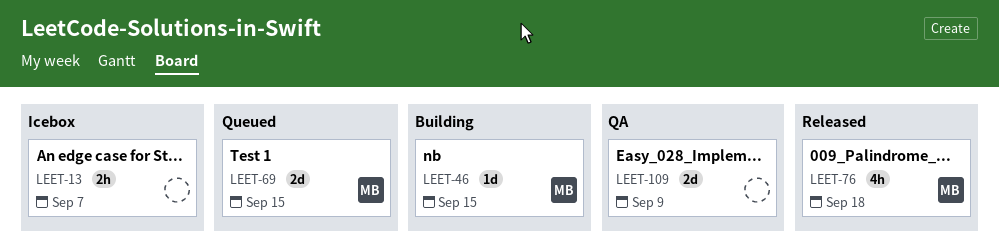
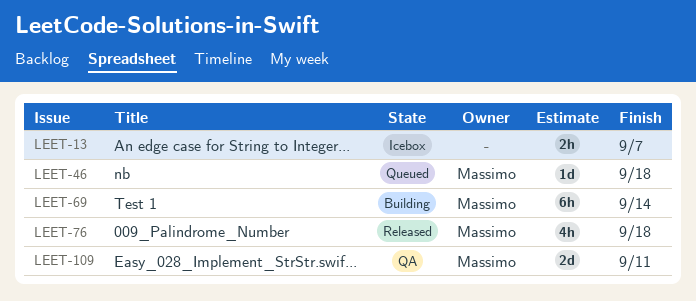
LEET-46, status: Building -> Queued
LEET-46, due: Sep 15 -> Sep 18
LEET-69, status: Queued -> Building
LEET-69, estimate: 2d -> 6h
LEET-69, due: Sep 15 -> Sep 14
LEET-109, owner: none -> Massimo
LEET-109, due: Sep 9 -> Sep 11

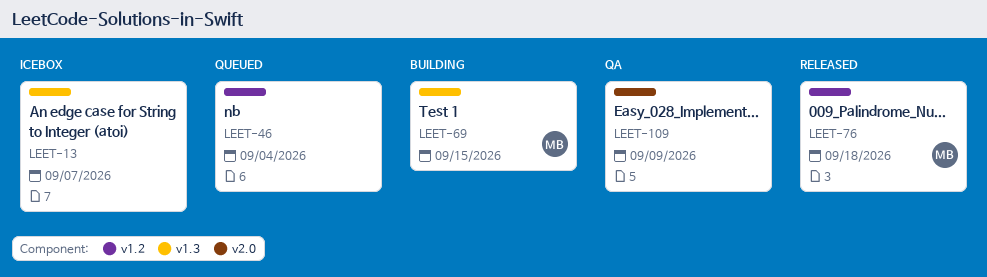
LEET-46, owner: Massimo -> none
LEET-46, due: Sep 18 -> Sep 4
LEET-69, due: Sep 14 -> Sep 15
LEET-109, owner: Massimo -> none
LEET-109, due: Sep 11 -> Sep 9

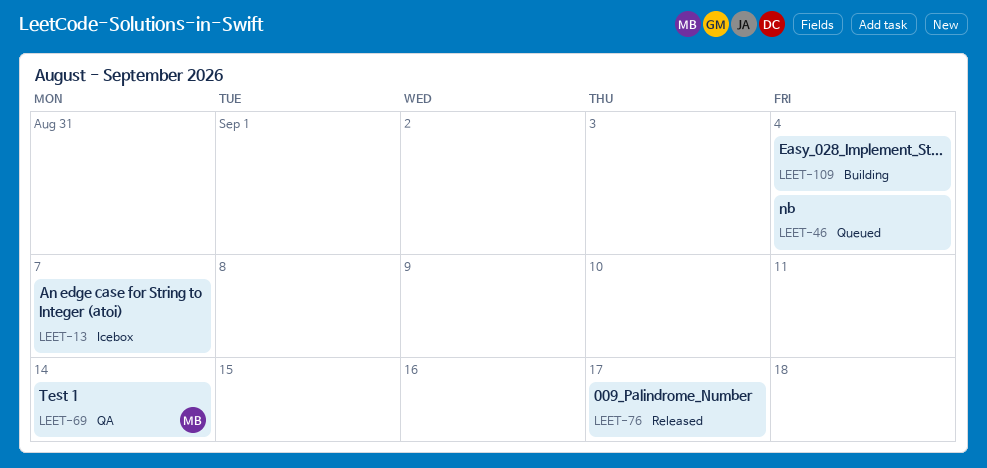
LEET-69, status: Building -> QA
LEET-69, due: Sep 15 -> Sep 14
LEET-76, owner: MB -> none
LEET-76, due: Sep 18 -> Sep 17
LEET-109, status: QA -> Building
LEET-109, due: Sep 9 -> Sep 4

